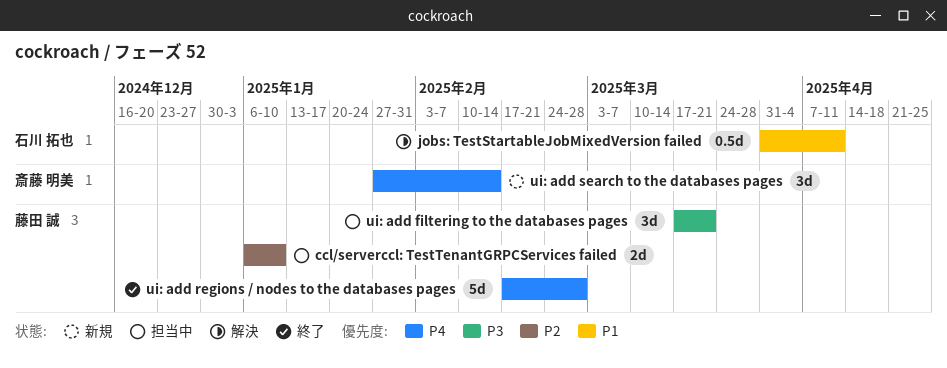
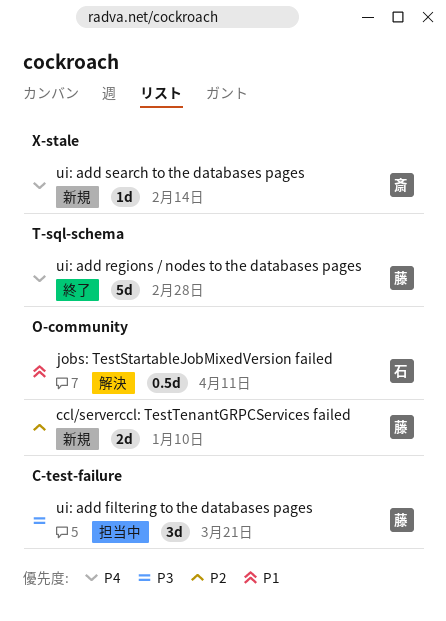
ccl/serverccl: TestTenantGRPCServices failed, status: 担当中 -> 新規
ui: add search to the databases pages, estimate: 3d -> 1d

